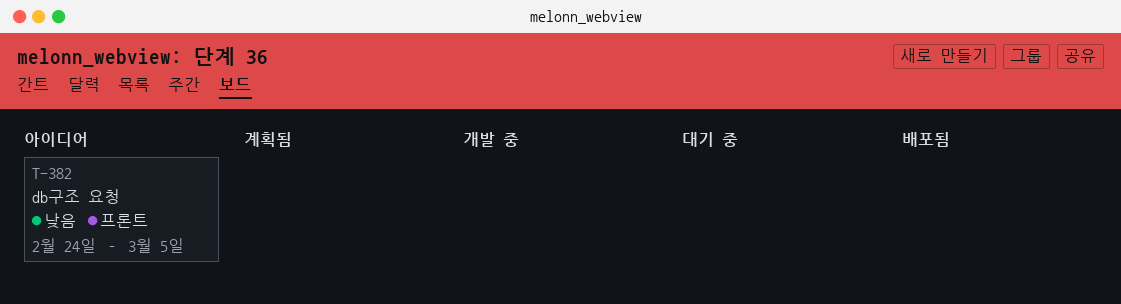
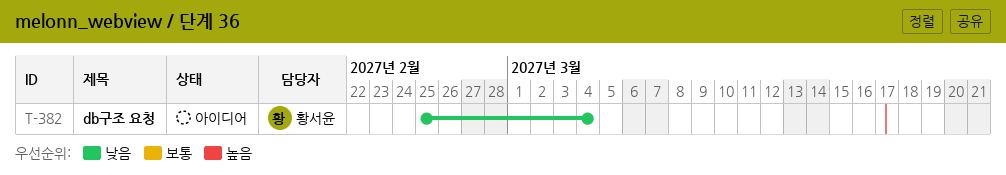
T-382, start: Feb 24 -> Feb 25
T-382, due: Mar 5 -> Mar 4

